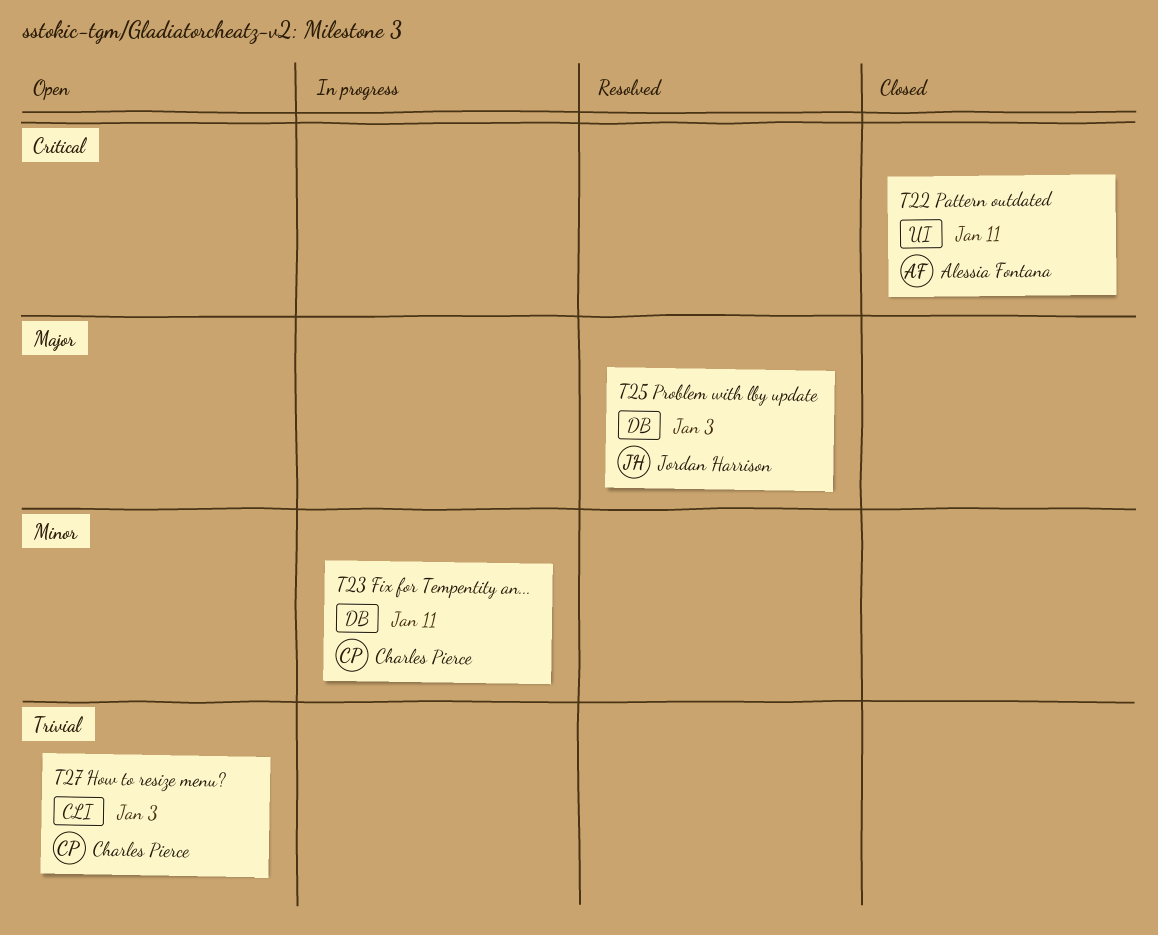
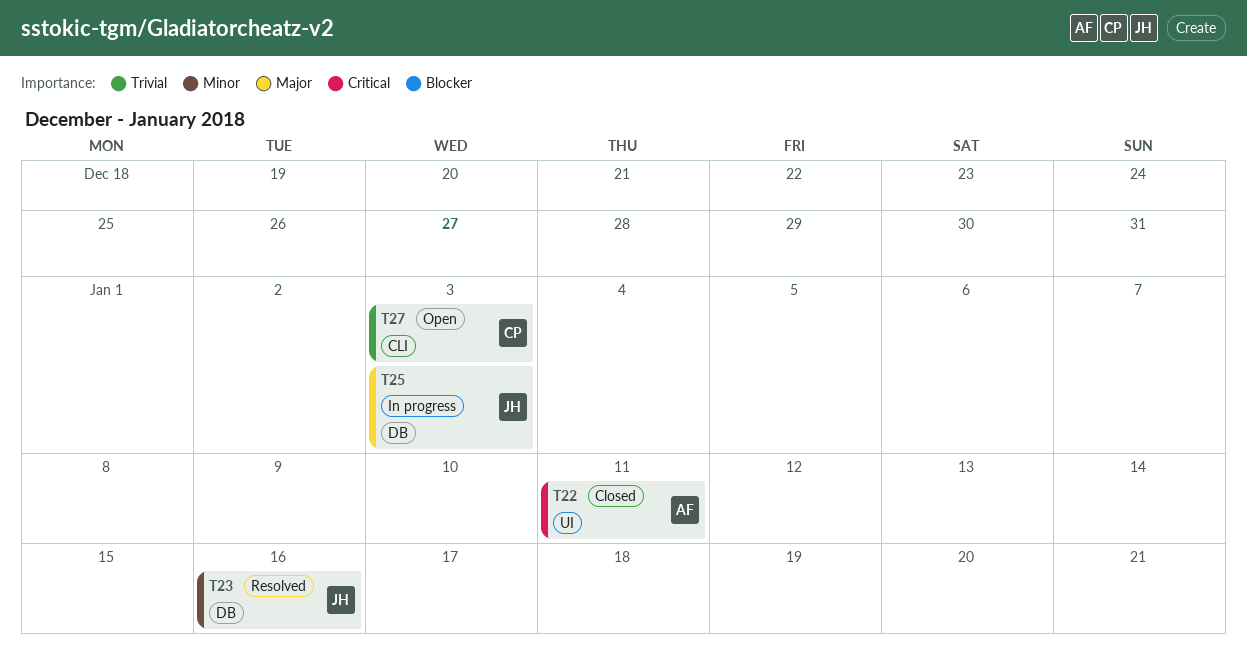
T23, status: In progress -> Resolved
T23, owner: Charles Pierce -> Jordan Harrison
T23, due: Jan 11 -> Jan 16
T25, status: Resolved -> In progress

